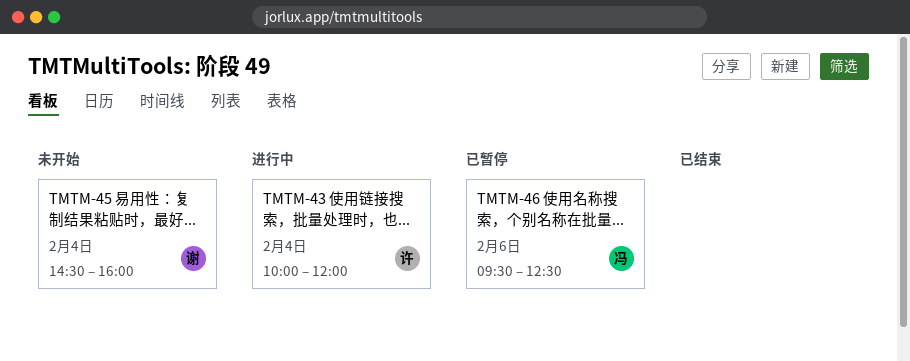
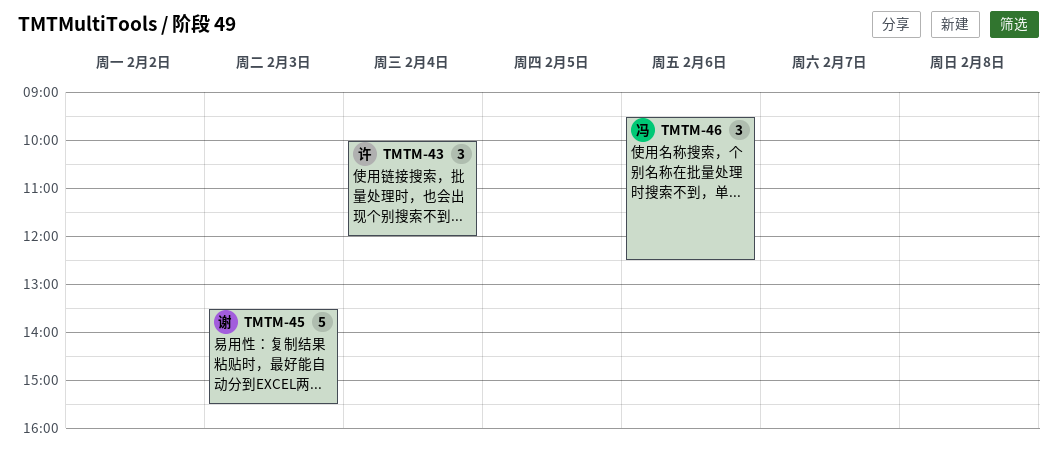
TMTM-45, day: Feb 4 -> Feb 3
TMTM-45, begins: 14:30 -> 13:30
TMTM-45, ends: 16:00 -> 15:30

